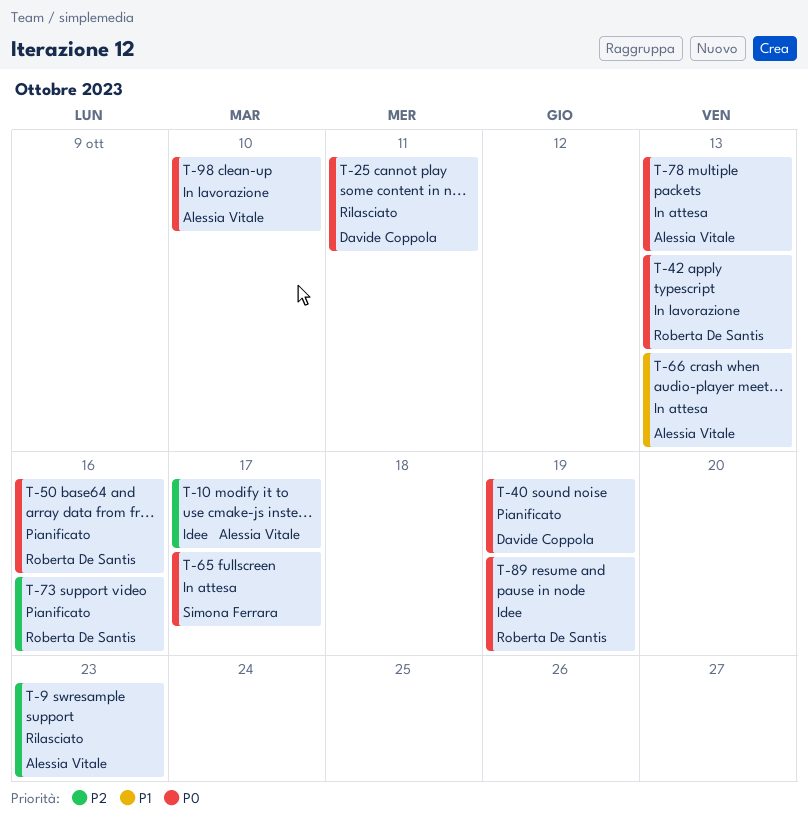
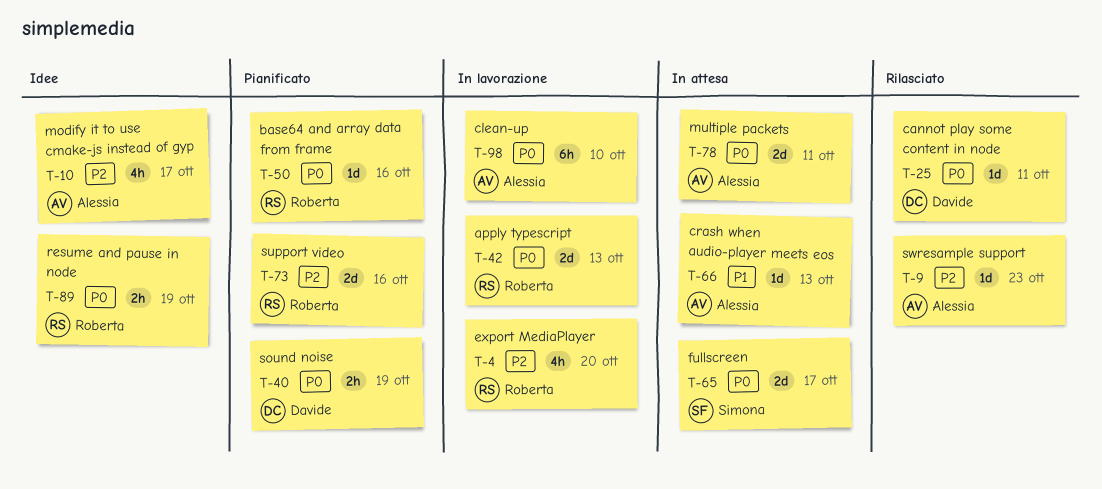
T-4: none -> present
T-78, due: Oct 13 -> Oct 11

